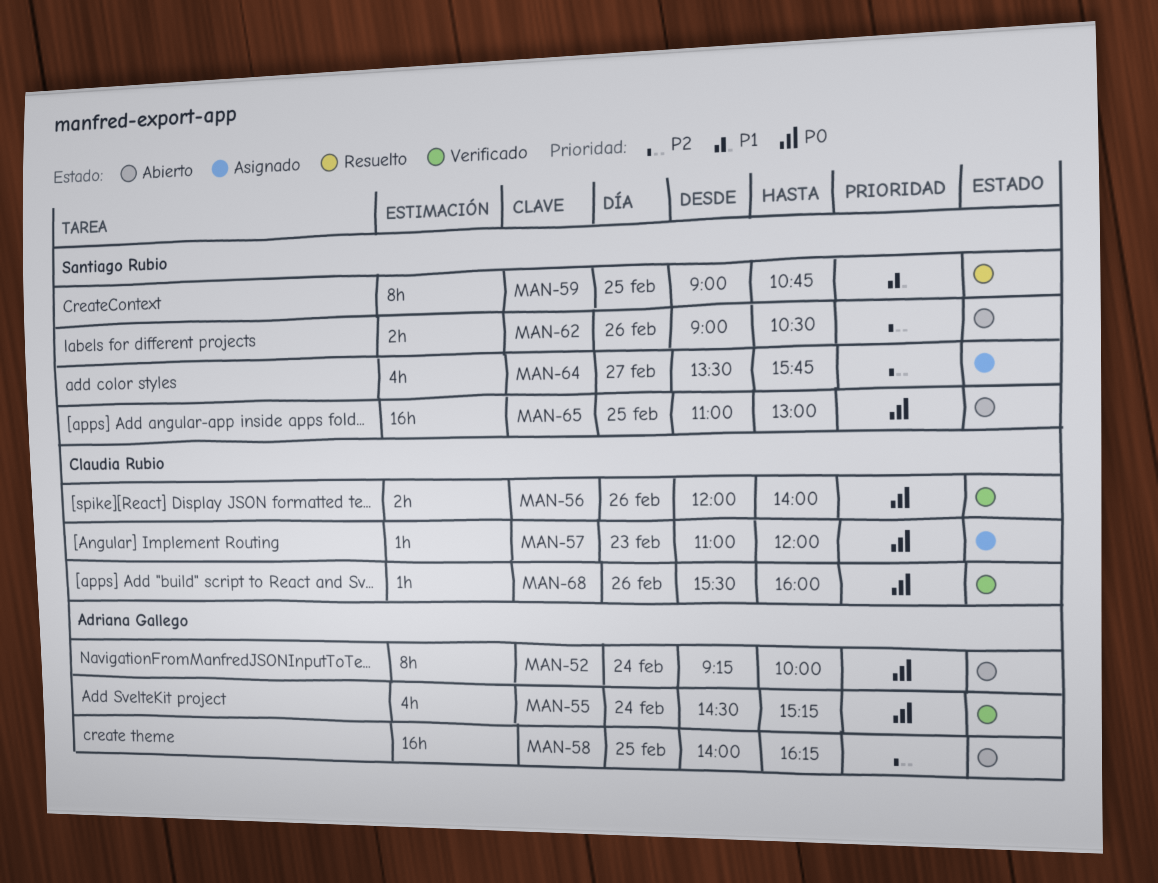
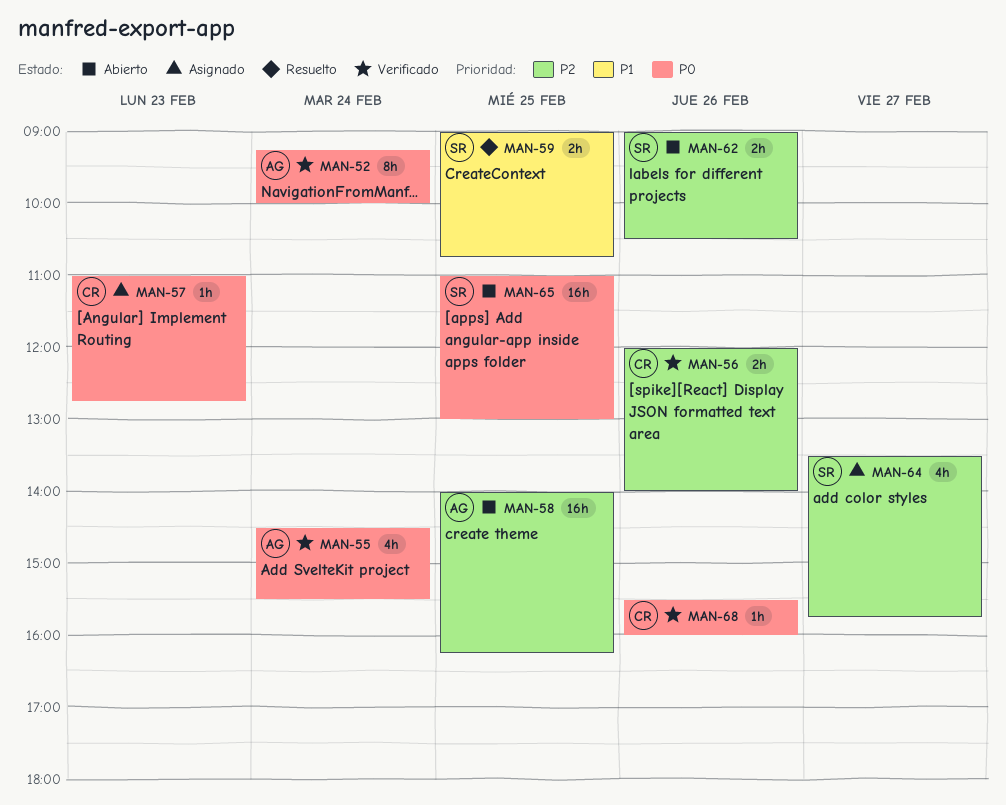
MAN-52, status: Abierto -> Verificado
MAN-55, ends: 15:15 -> 15:30
MAN-56, priority: P0 -> P2
MAN-57, ends: 12:00 -> 12:45
MAN-59, estimate: 8h -> 2h

